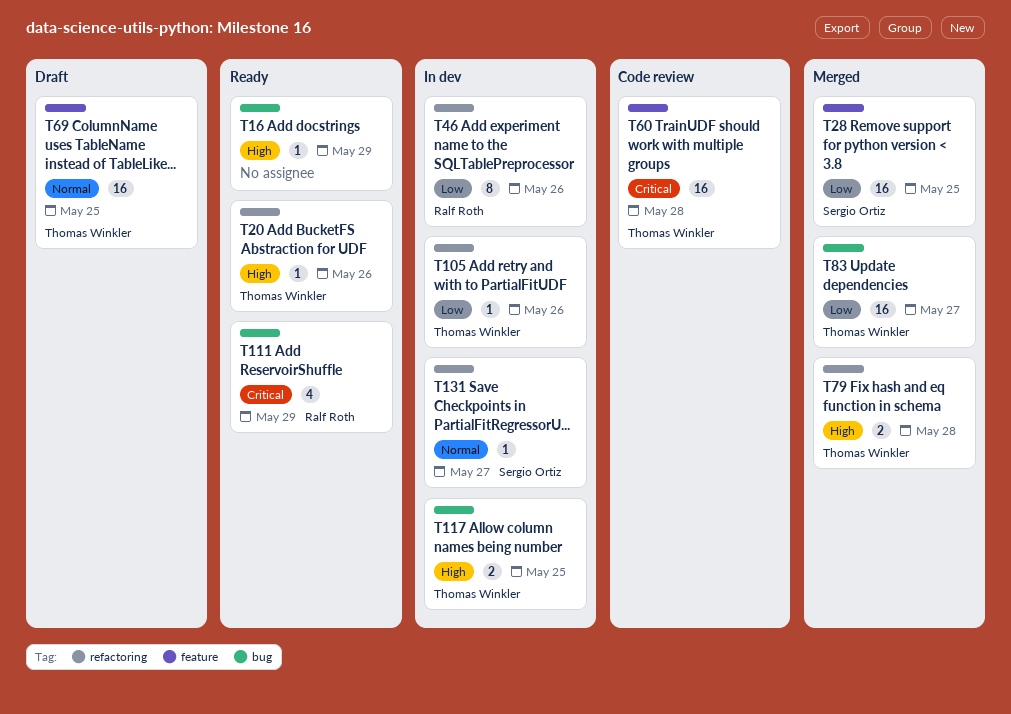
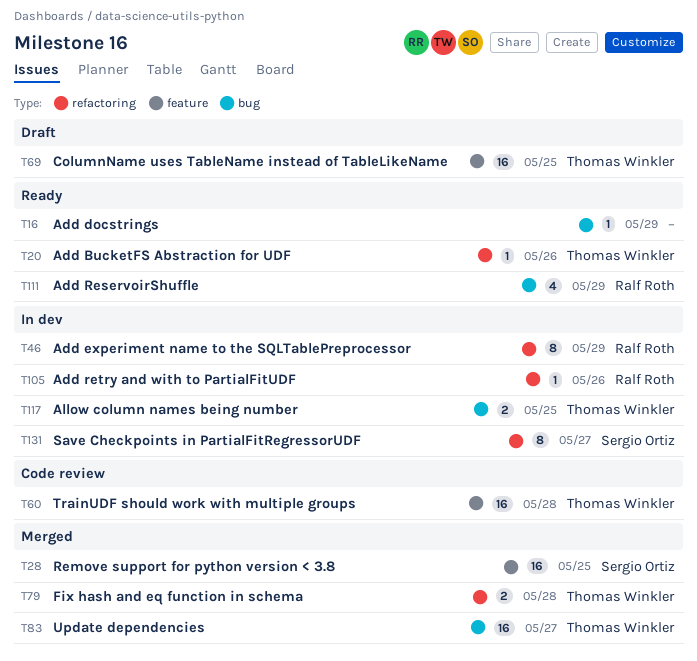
T46, due: May 26 -> May 29
T105, owner: Thomas Winkler -> Ralf Roth
T131, estimate: 1 -> 8

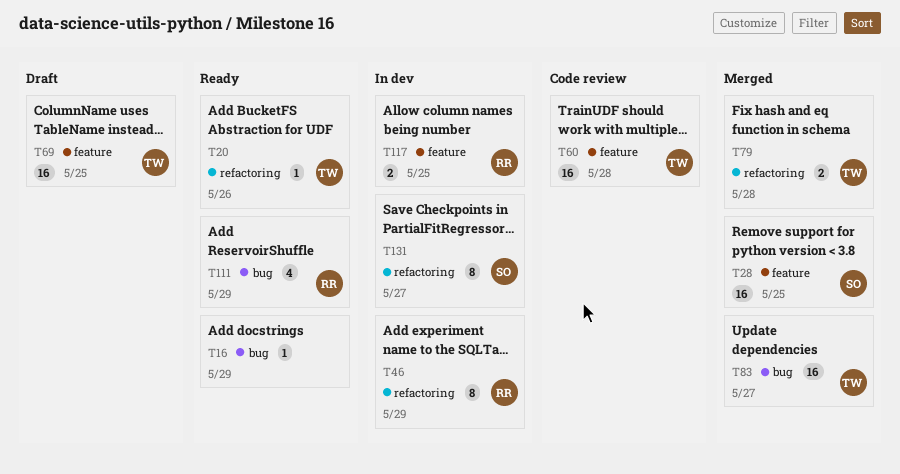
T105: present -> none
T117, owner: Thomas Winkler -> Ralf Roth
T117, label: bug -> feature

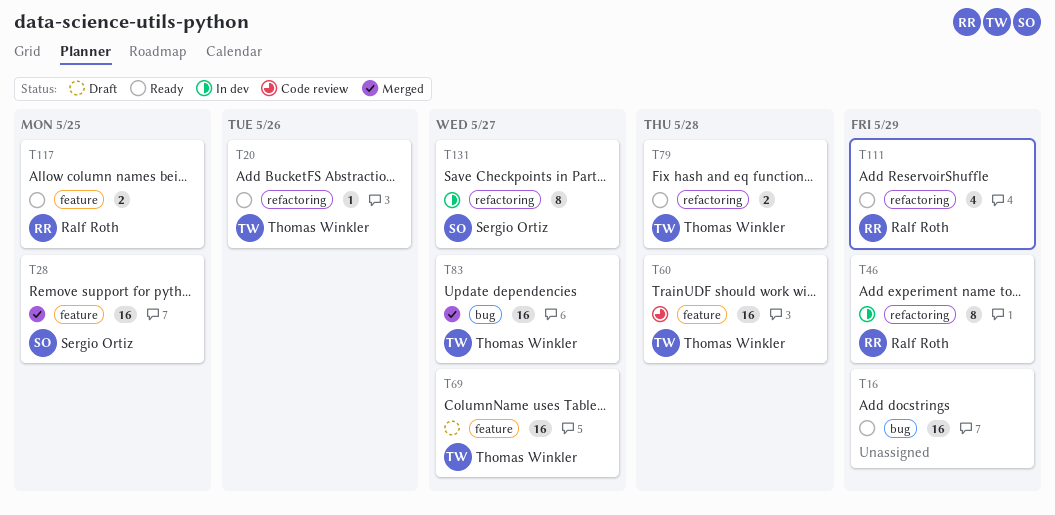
T16, estimate: 1 -> 16
T69, due: May 25 -> May 27
T79, status: Merged -> Ready
T111, label: bug -> refactoring
T117, status: In dev -> Ready

